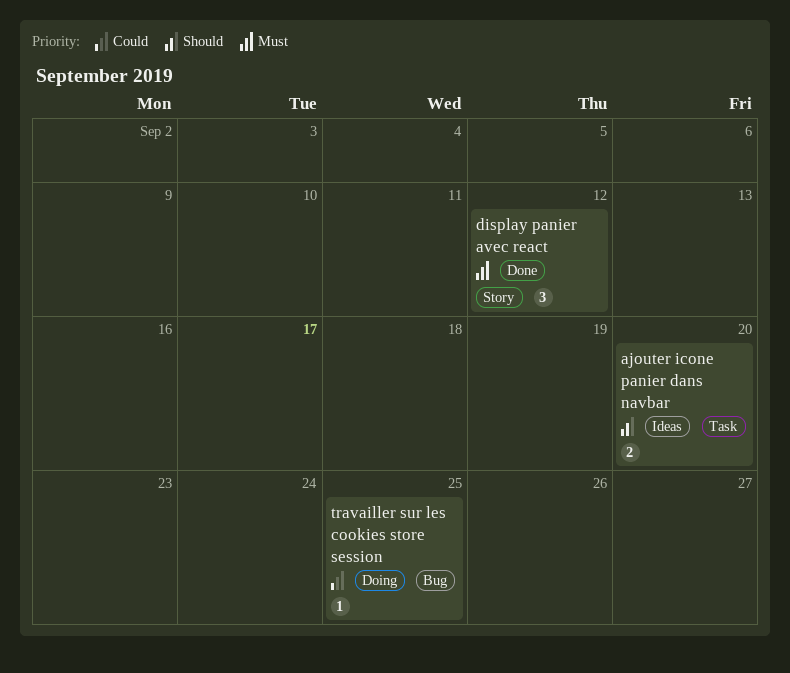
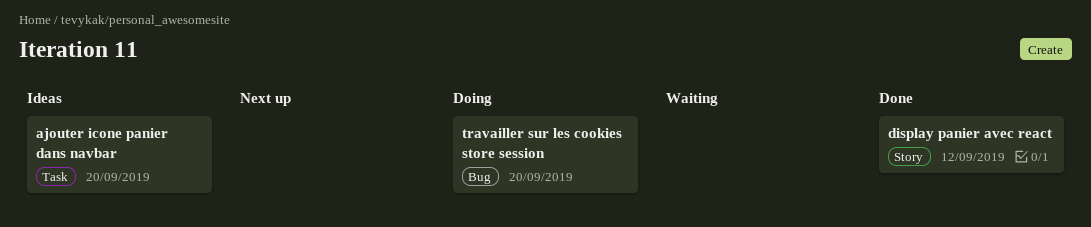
travailler sur les cookies store session, due: Sep 25 -> Sep 20

